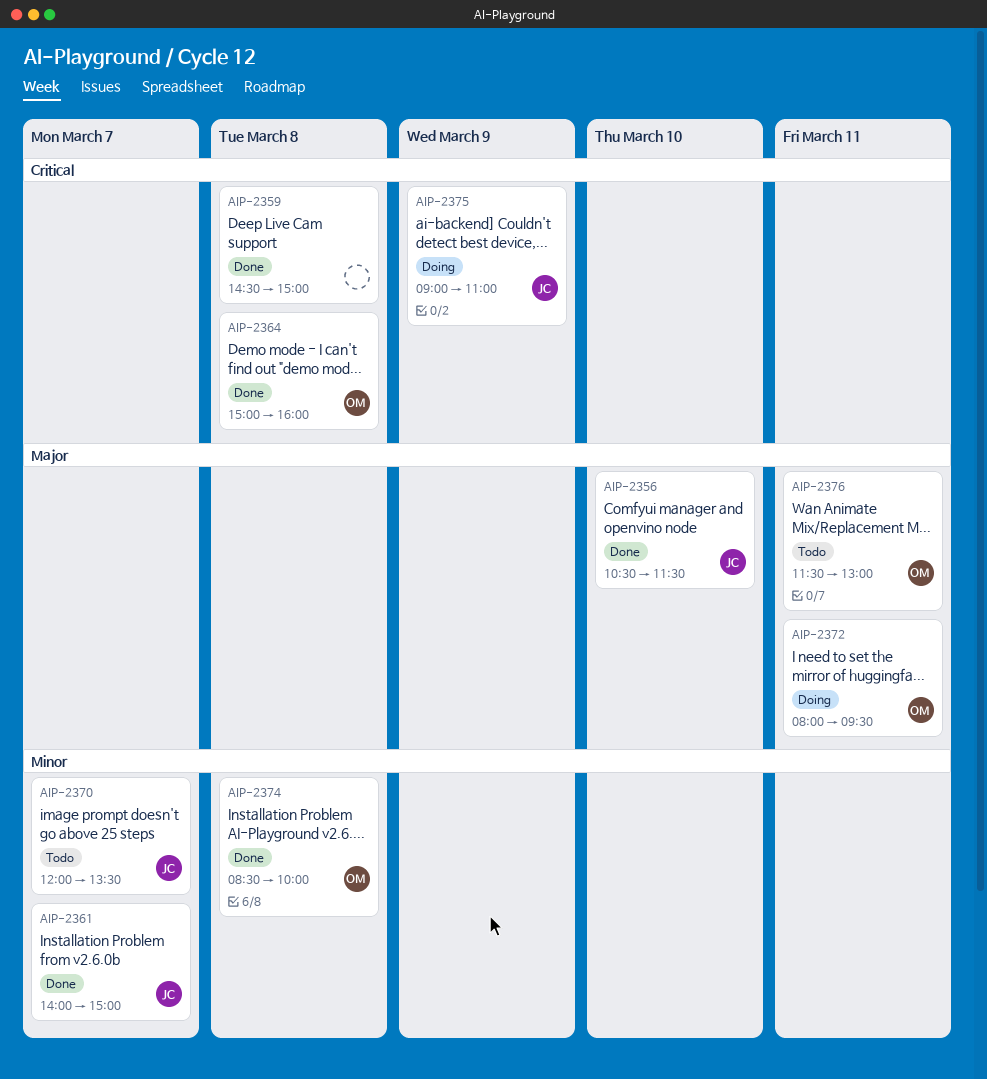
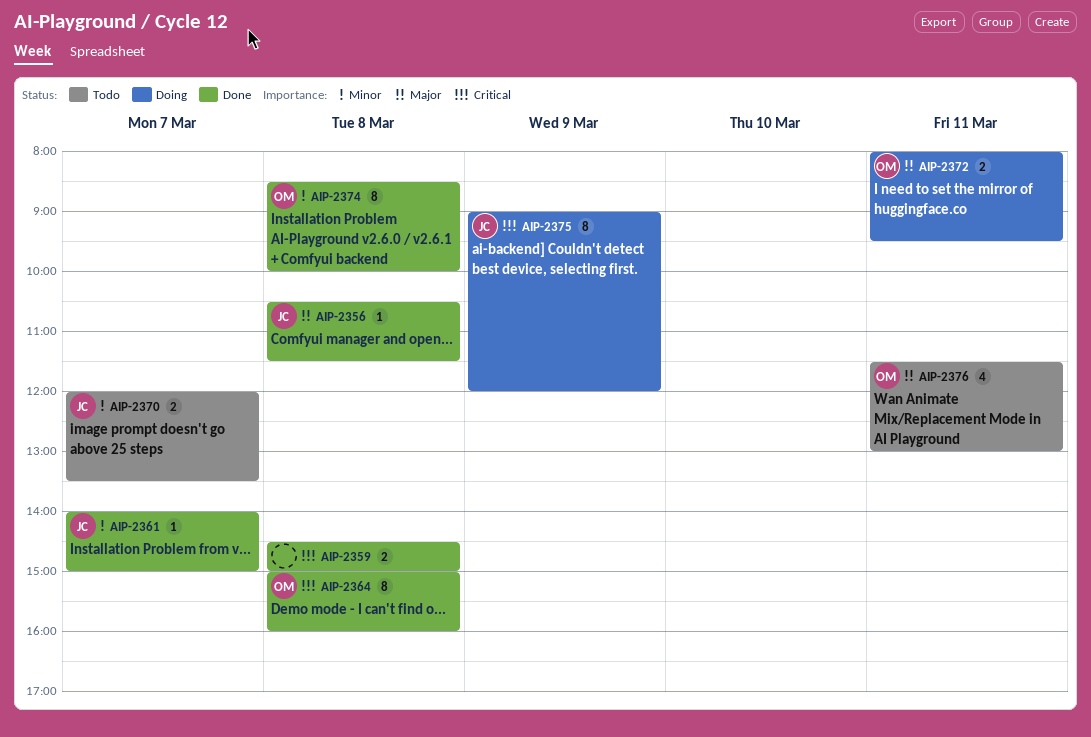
AIP-2356, day: Mar 10 -> Mar 8
AIP-2375, ends: 11:00 -> 12:00

